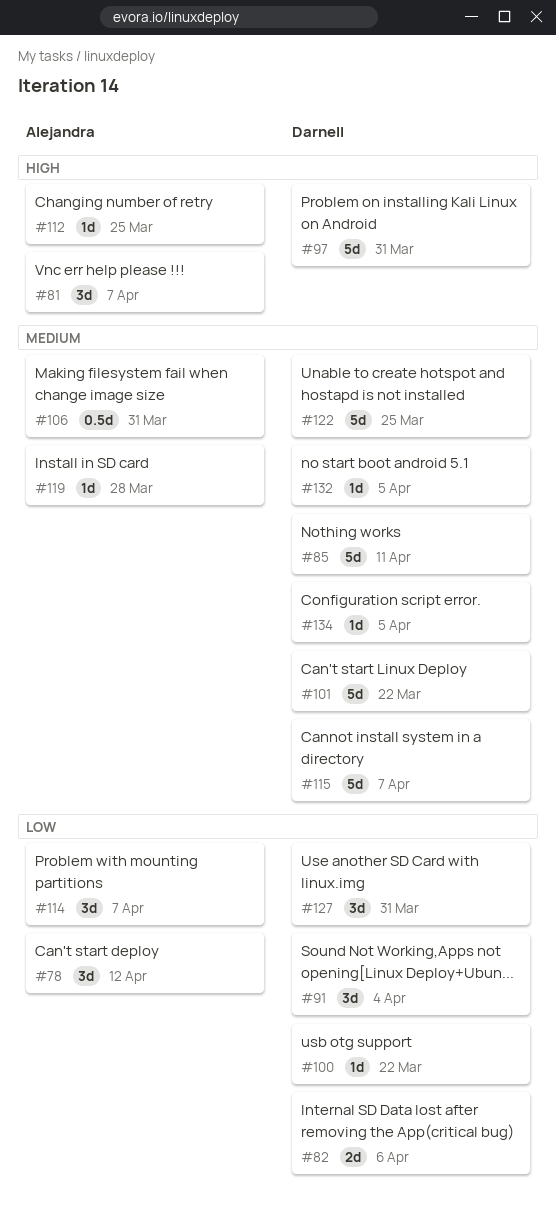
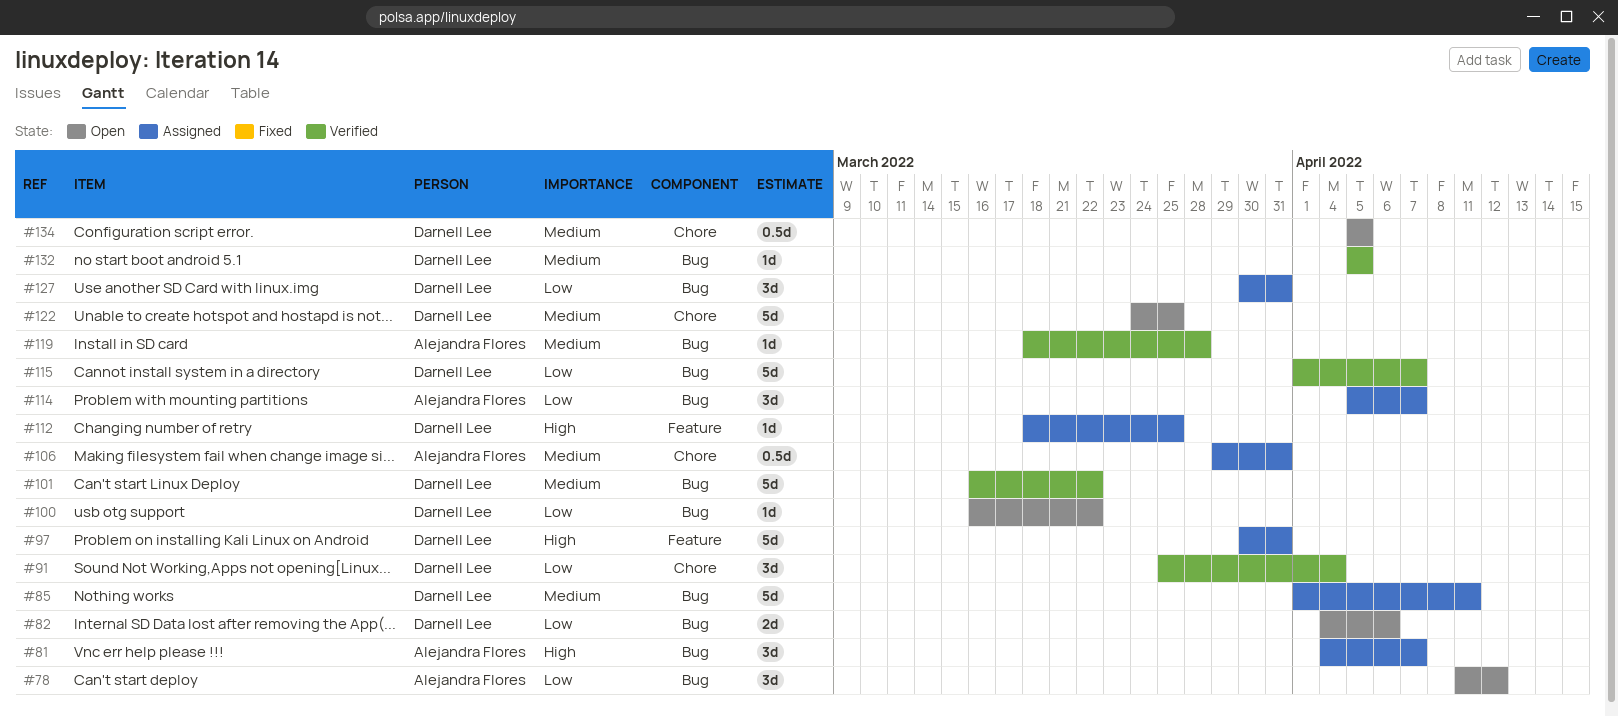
#112, owner: Alejandra Flores -> Darnell Lee
#115, priority: Medium -> Low
#134, estimate: 1d -> 0.5d

